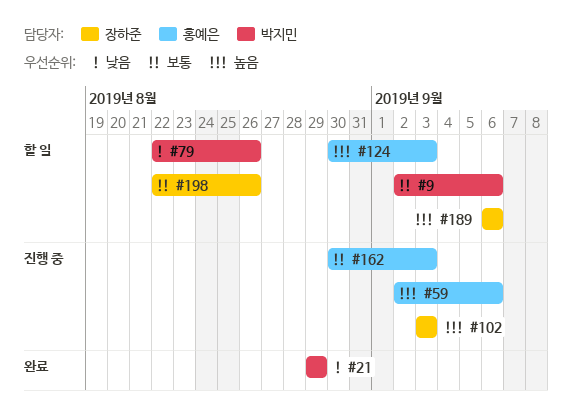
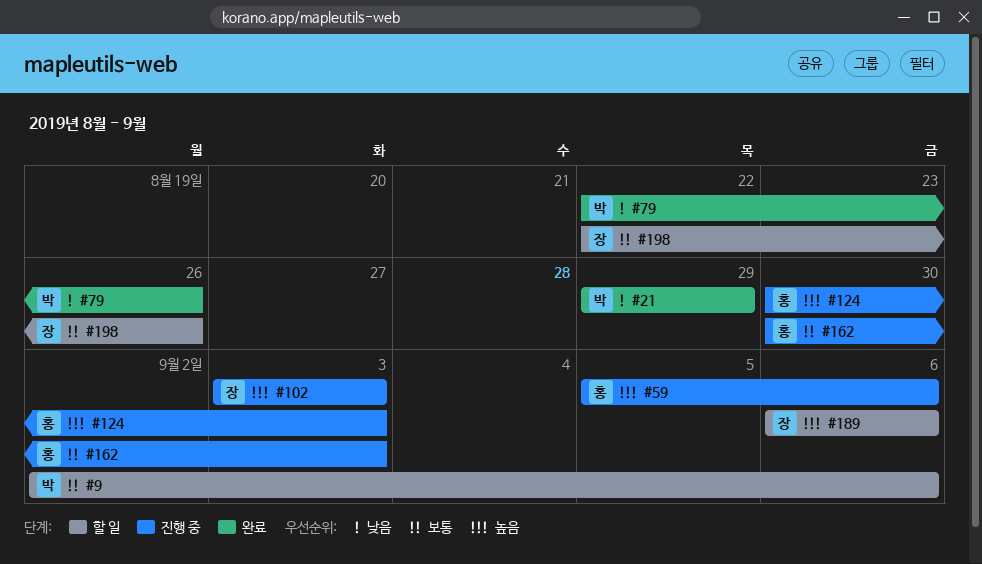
#59, start: Sep 2 -> Sep 5
#79, status: 할 일 -> 완료
#124, status: 할 일 -> 진행 중

